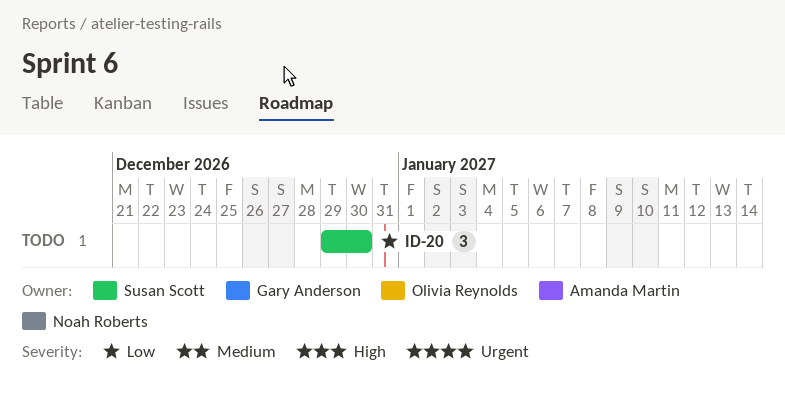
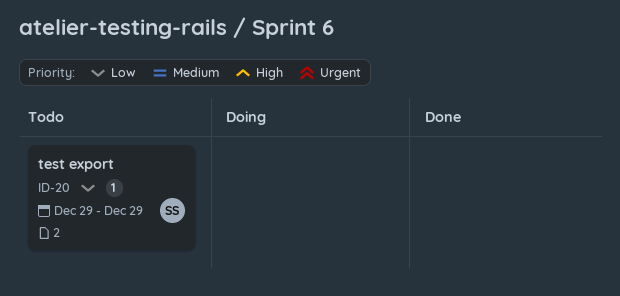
ID-20, estimate: 3 -> 1
ID-20, due: Dec 30 -> Dec 29

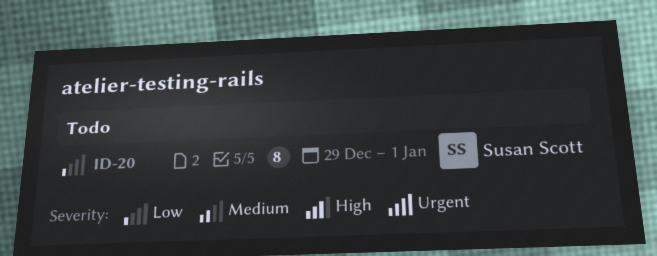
ID-20, estimate: 1 -> 8
ID-20, due: Dec 29 -> Jan 1

